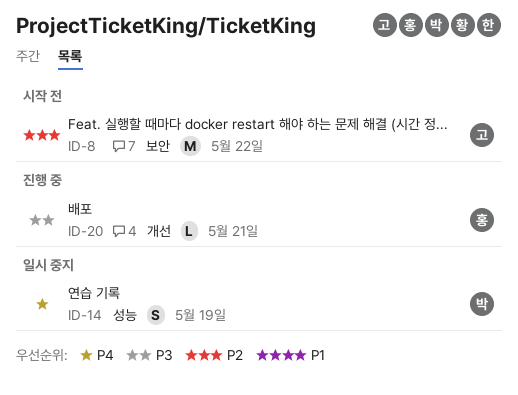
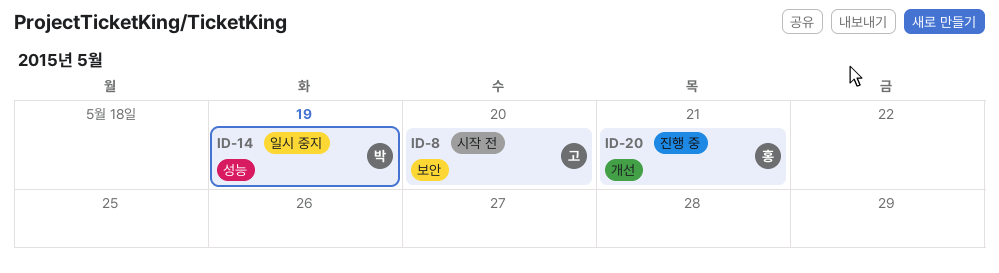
ID-8, due: May 22 -> May 20

